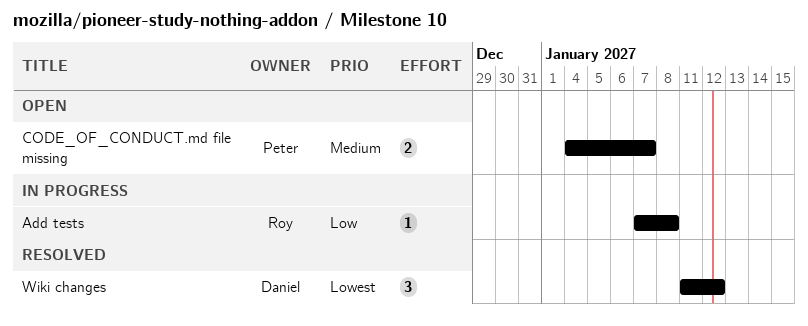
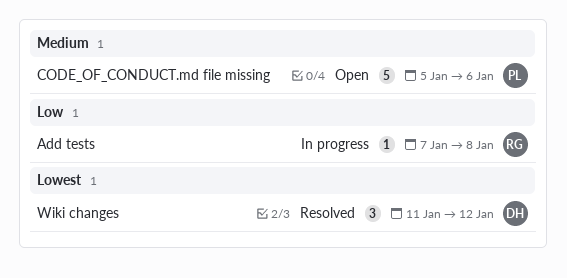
CODE_OF_CONDUCT.md file missing, estimate: 2 -> 5
CODE_OF_CONDUCT.md file missing, start: Jan 4 -> Jan 5
CODE_OF_CONDUCT.md file missing, due: Jan 7 -> Jan 6

